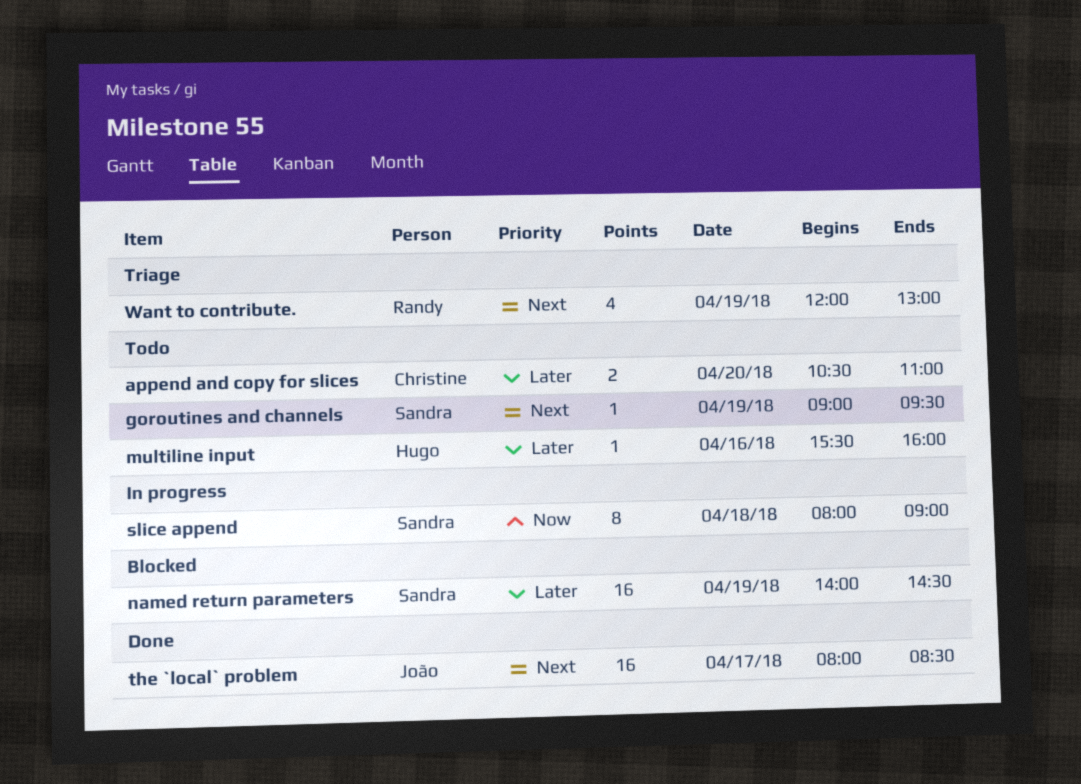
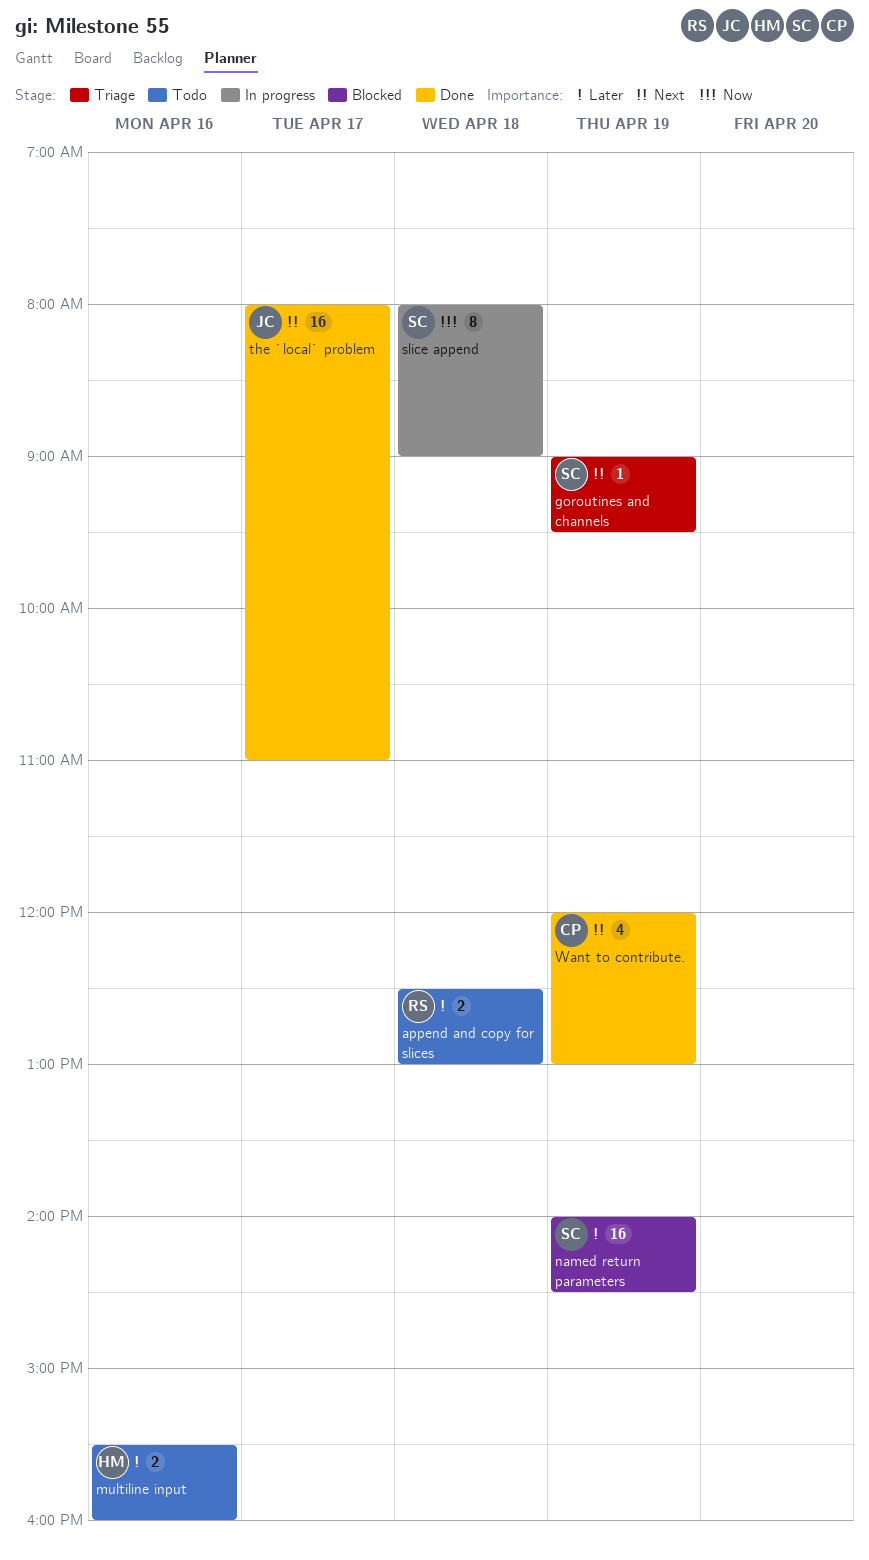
append and copy for slices, owner: Christine -> Randy
append and copy for slices, day: Apr 20 -> Apr 18
append and copy for slices, begins: 10:30 -> 12:30
append and copy for slices, ends: 11:00 -> 13:00
goroutines and channels, status: Todo -> Triage
multiline input, estimate: 1 -> 2
the `local` problem, ends: 08:30 -> 11:00
Want to contribute., status: Triage -> Done
Want to contribute., owner: Randy -> Christine

